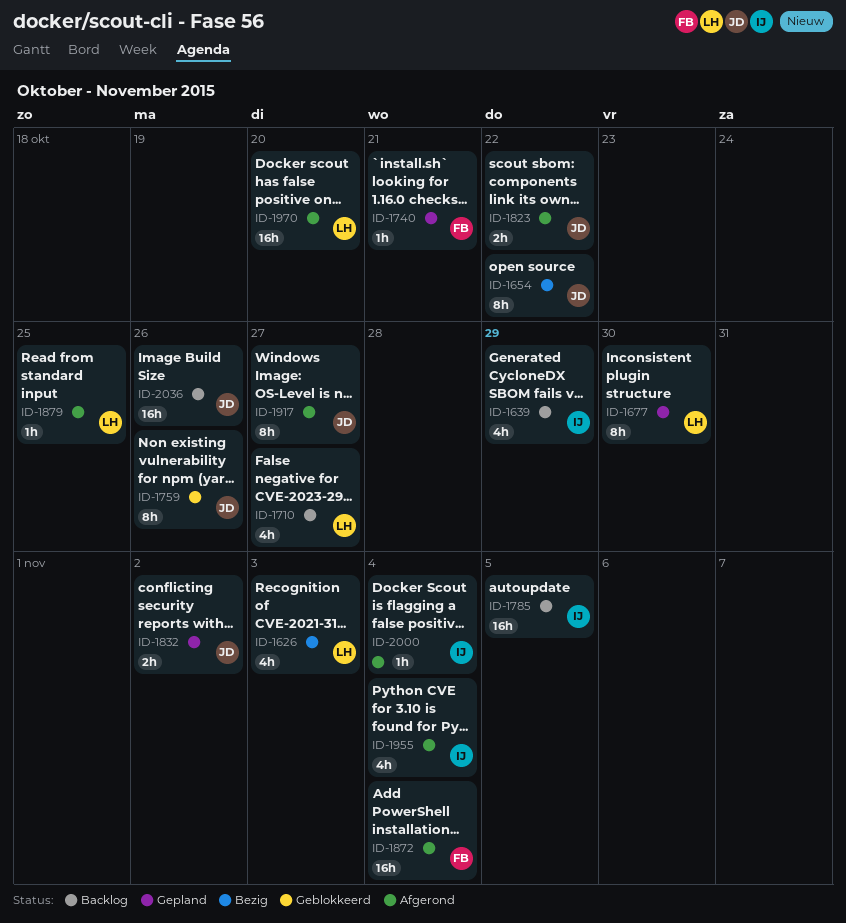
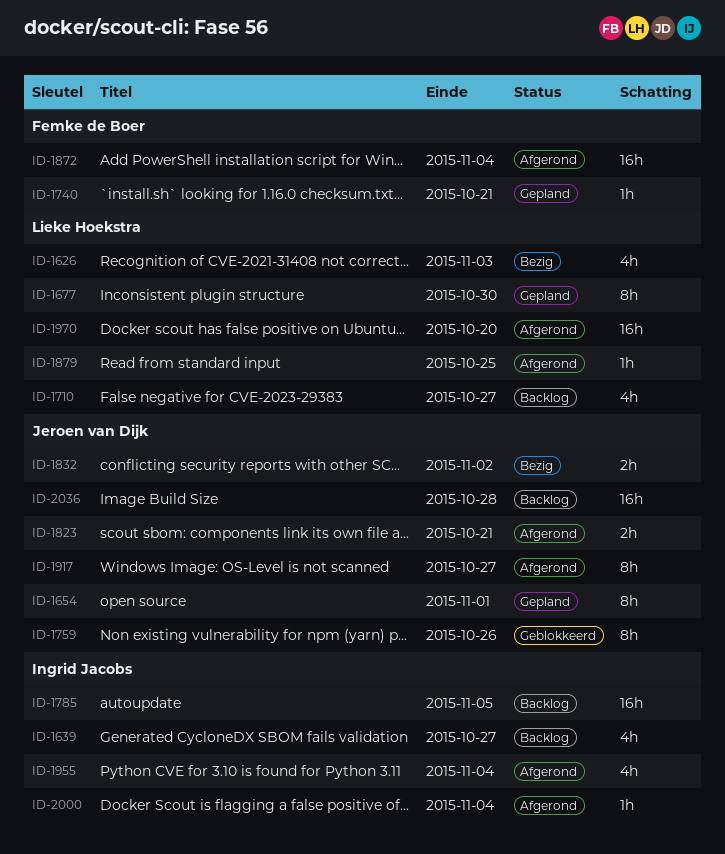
ID-1639, due: Oct 29 -> Oct 27
ID-1654, status: Bezig -> Gepland
ID-1654, due: Oct 22 -> Nov 1
ID-1823, due: Oct 22 -> Oct 21
ID-1832, status: Gepland -> Bezig
ID-2036, due: Oct 26 -> Oct 28

